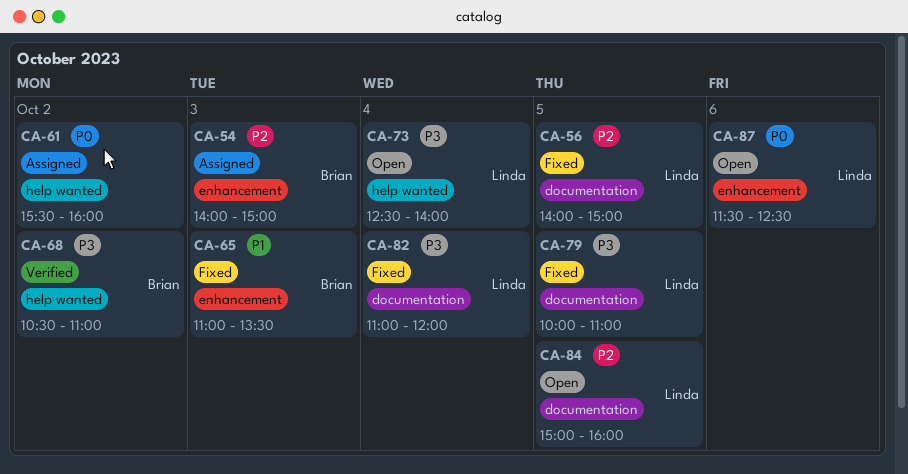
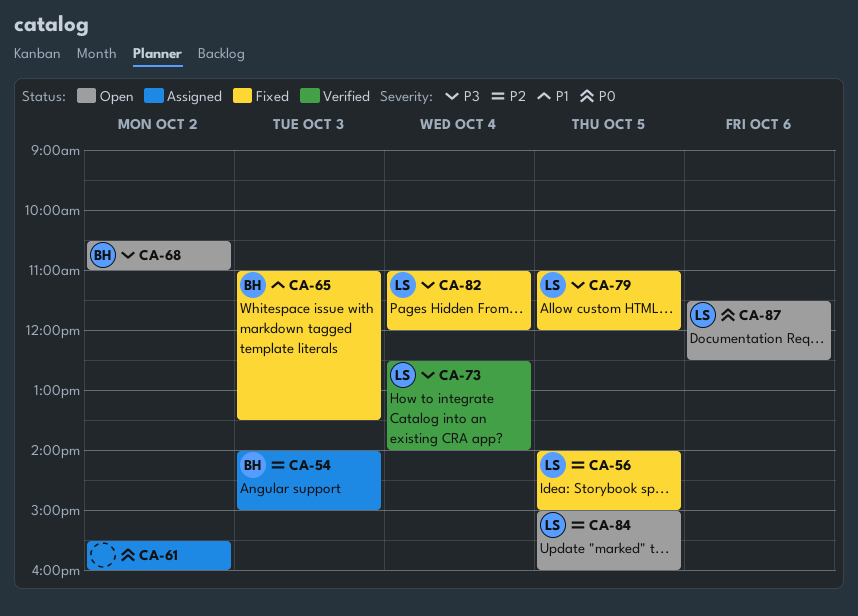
CA-68, status: Verified -> Open
CA-73, status: Open -> Verified
CA-79, begins: 10:00 -> 11:00
CA-79, ends: 11:00 -> 12:00

